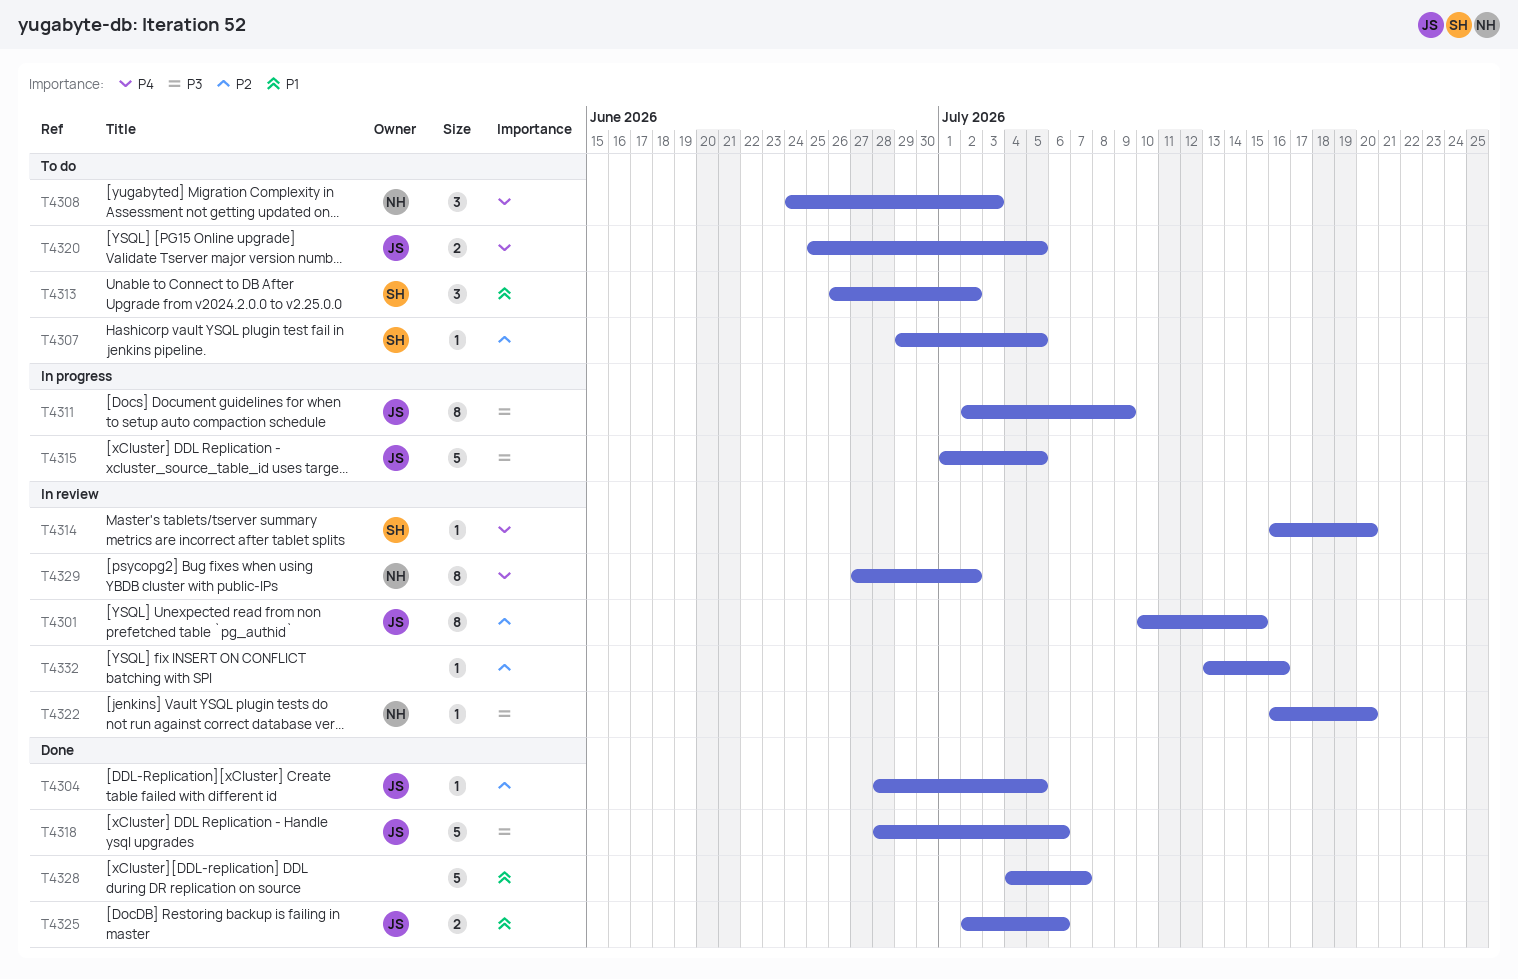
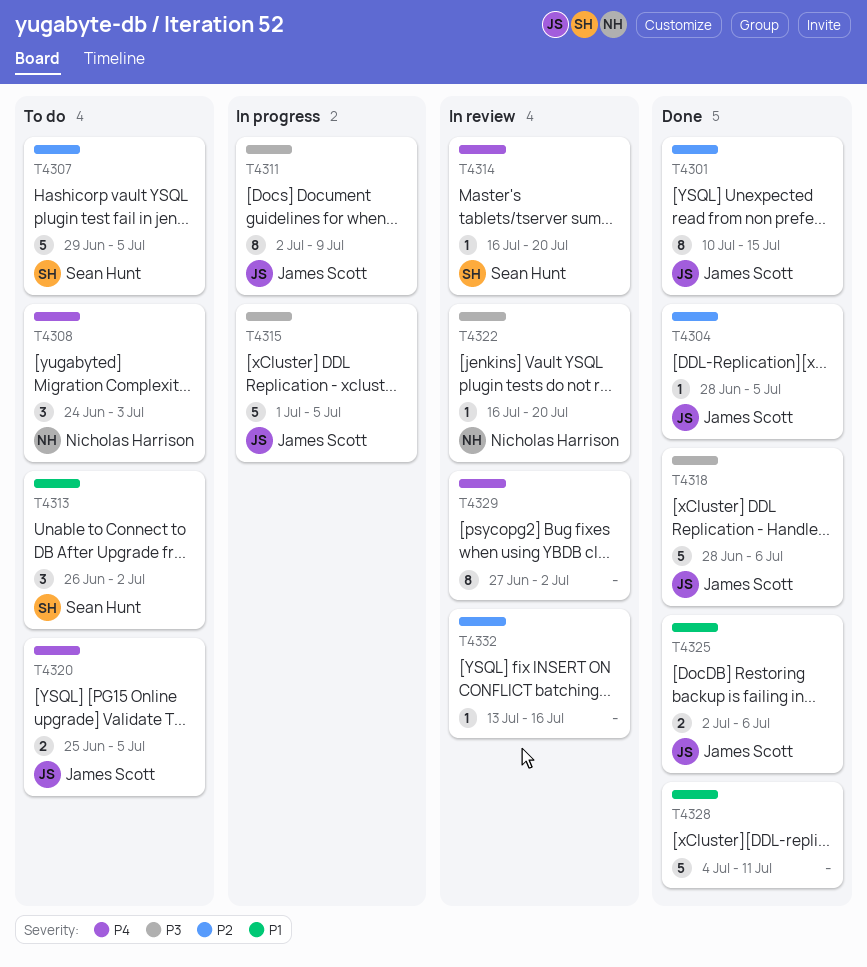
T4301, status: In review -> Done
T4307, estimate: 1 -> 5
T4328, due: Jul 7 -> Jul 11
T4329, owner: Nicholas Harrison -> none

